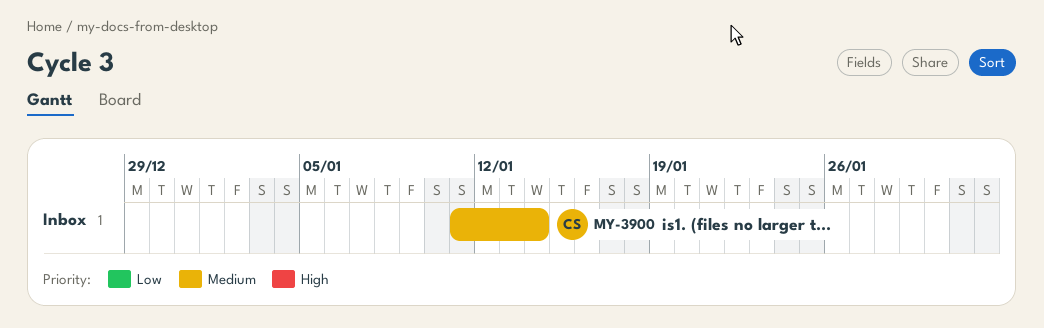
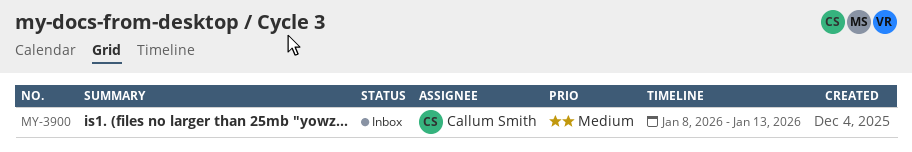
MY-3900, start: Jan 11 -> Jan 8
MY-3900, due: Jan 14 -> Jan 13

